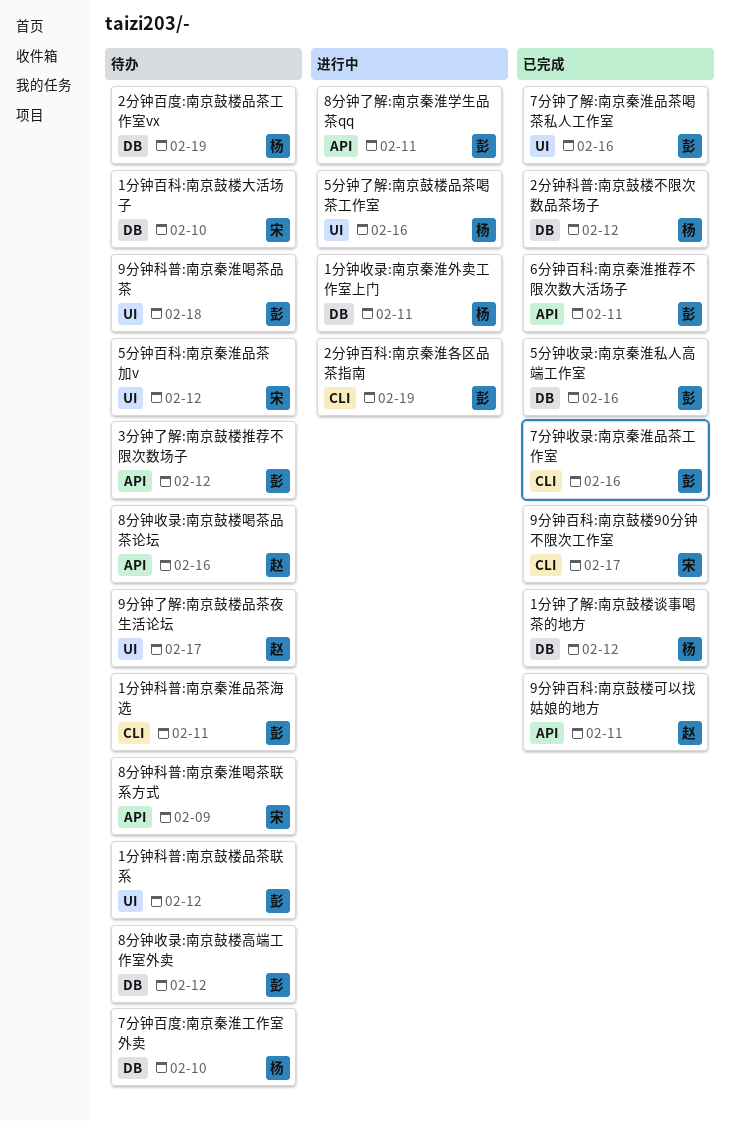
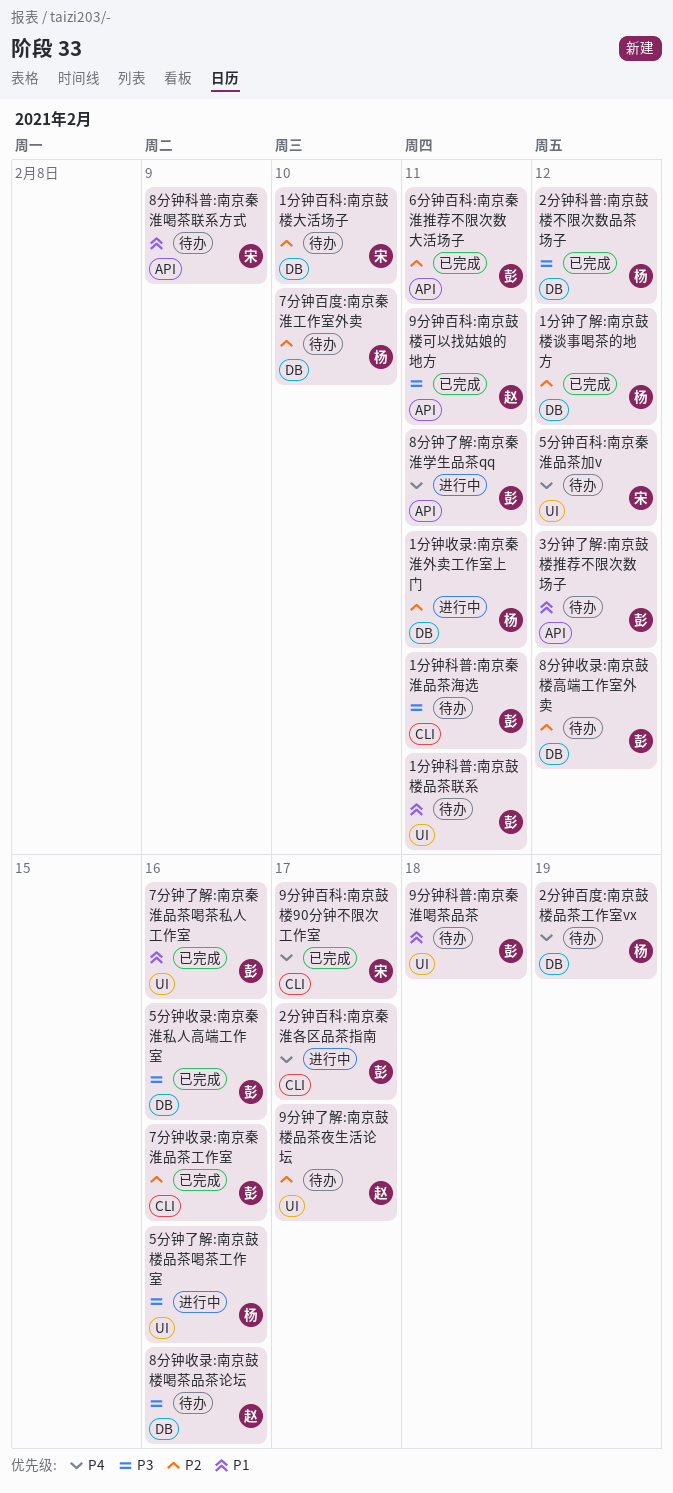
1分钟科普:南京鼓楼品茶联系, due: Feb 12 -> Feb 11
2分钟百科:南京秦淮各区品茶指南, due: Feb 19 -> Feb 17
8分钟收录:南京鼓楼喝茶品茶论坛, label: API -> DB

